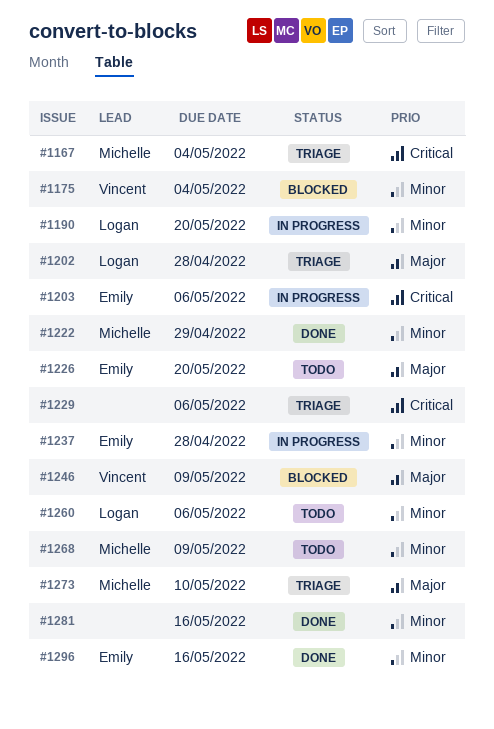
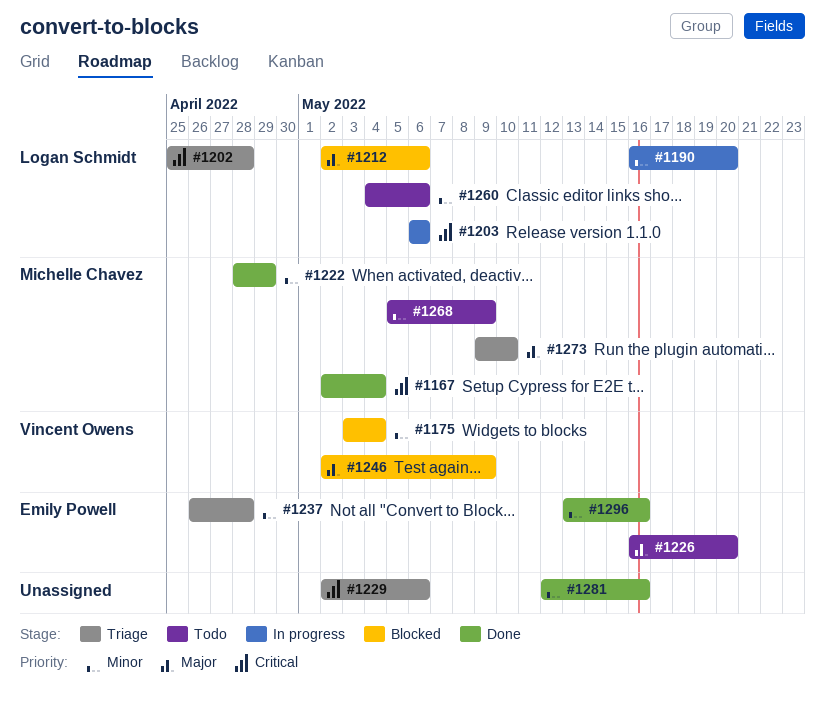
#1167, status: Triage -> Done
#1202, priority: Major -> Critical
#1203, owner: Emily Powell -> Logan Schmidt
#1212: none -> present
#1237, status: In progress -> Triage

